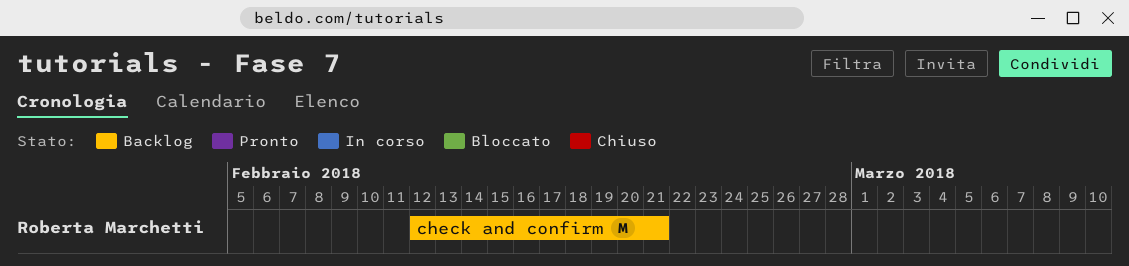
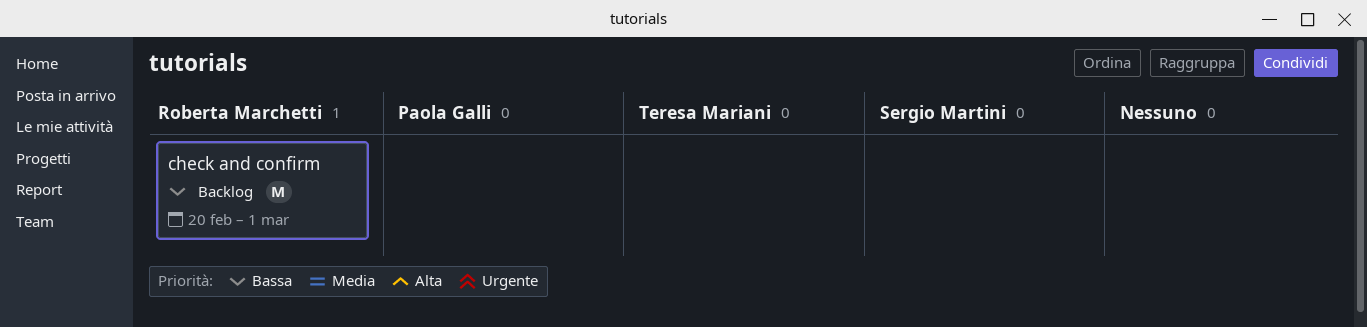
check and confirm, start: Feb 12 -> Feb 20
check and confirm, due: Feb 21 -> Mar 1

